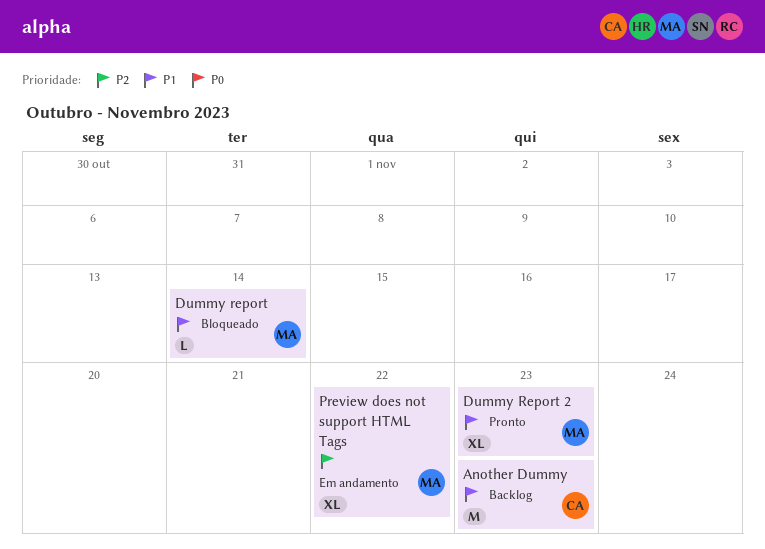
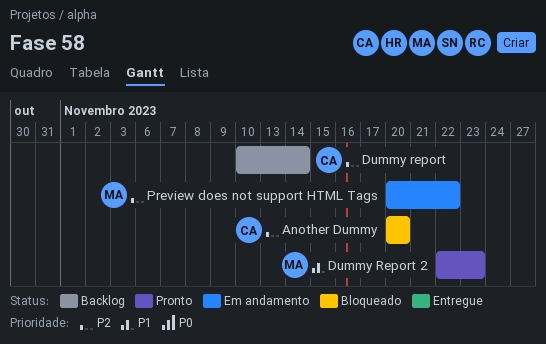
Another Dummy, status: Backlog -> Bloqueado
Another Dummy, priority: P1 -> P2
Another Dummy, due: Nov 23 -> Nov 20
Dummy report, status: Bloqueado -> Backlog
Dummy report, owner: MA -> CA
Dummy report, priority: P1 -> P2

